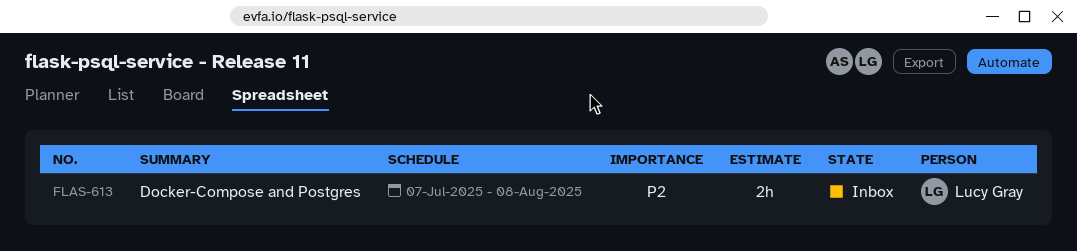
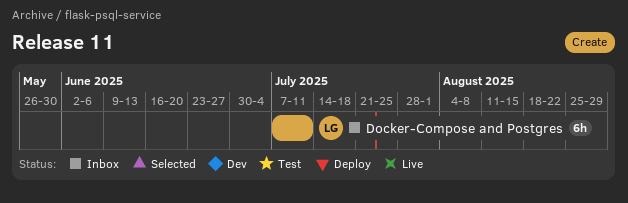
Docker-Compose and Postgres, estimate: 2h -> 6h
Docker-Compose and Postgres, due: Aug 8 -> Jul 11

